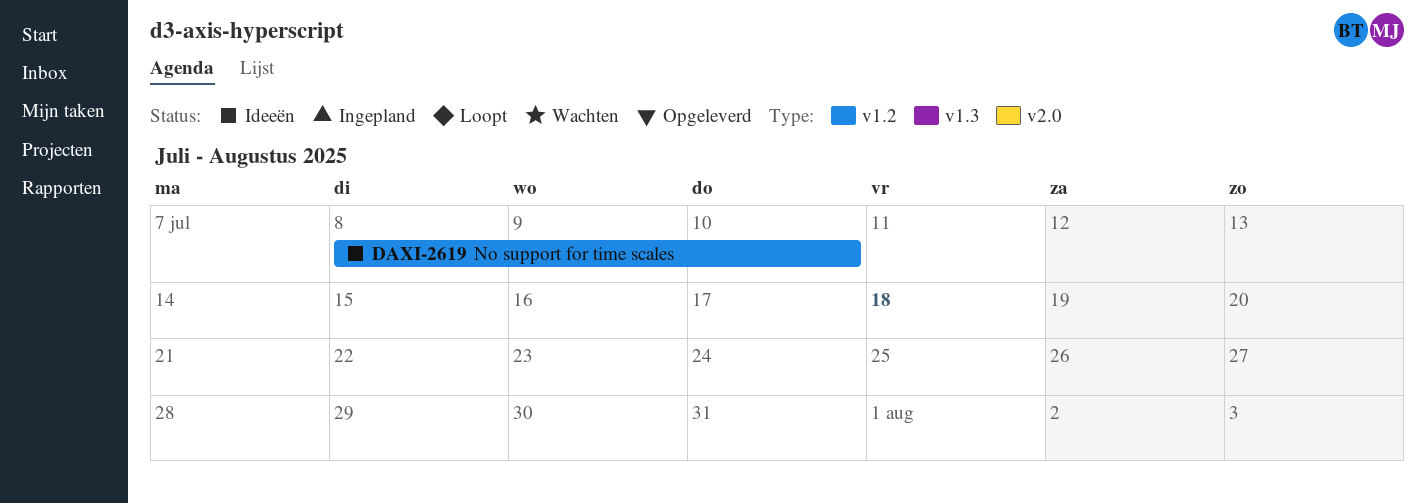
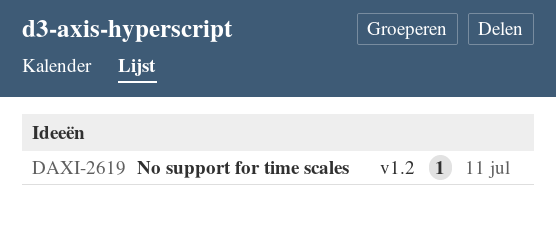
DAXI-2619, due: Jul 10 -> Jul 11

